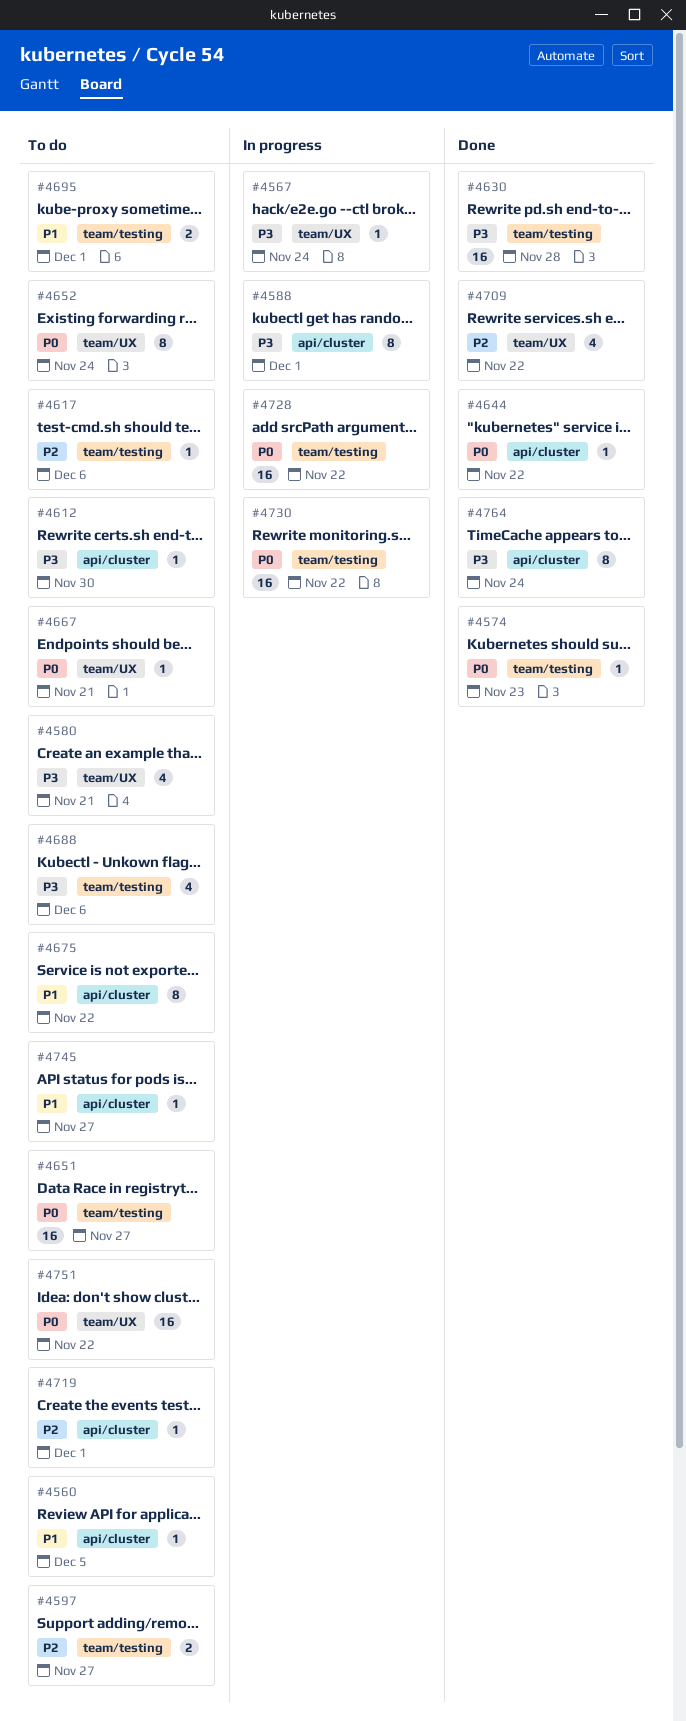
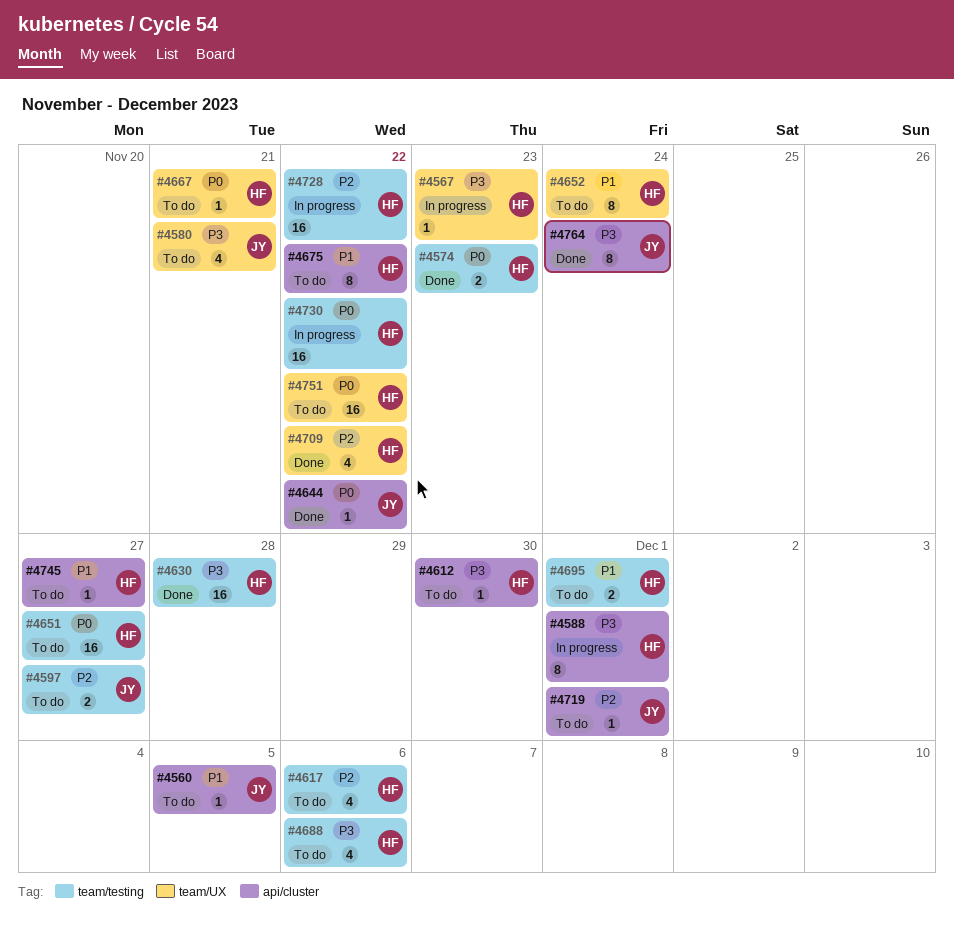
#4567, due: Nov 24 -> Nov 23
#4574, estimate: 1 -> 2
#4617, estimate: 1 -> 4
#4652, priority: P0 -> P1
#4728, priority: P0 -> P2

